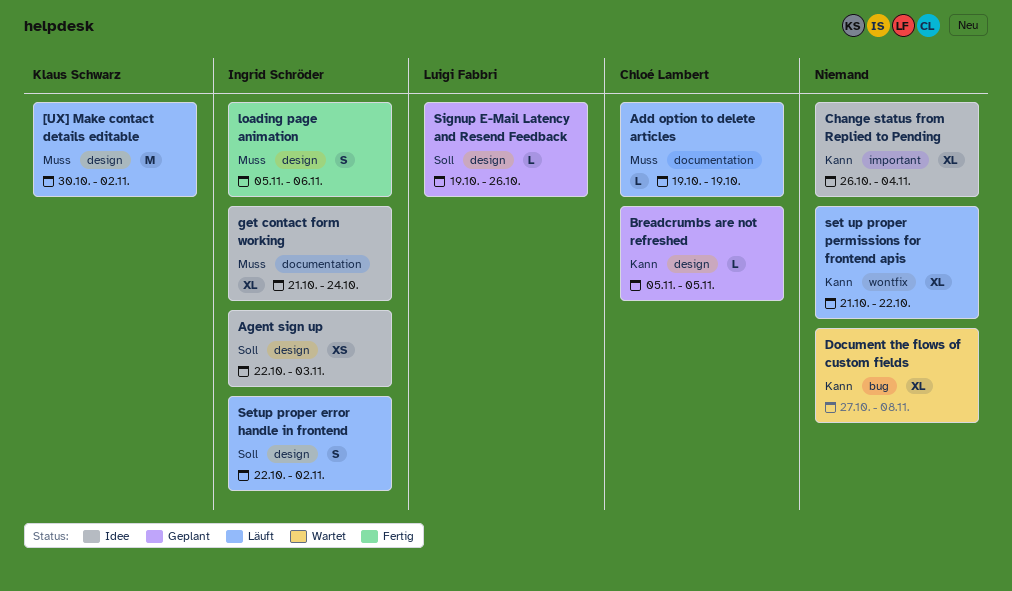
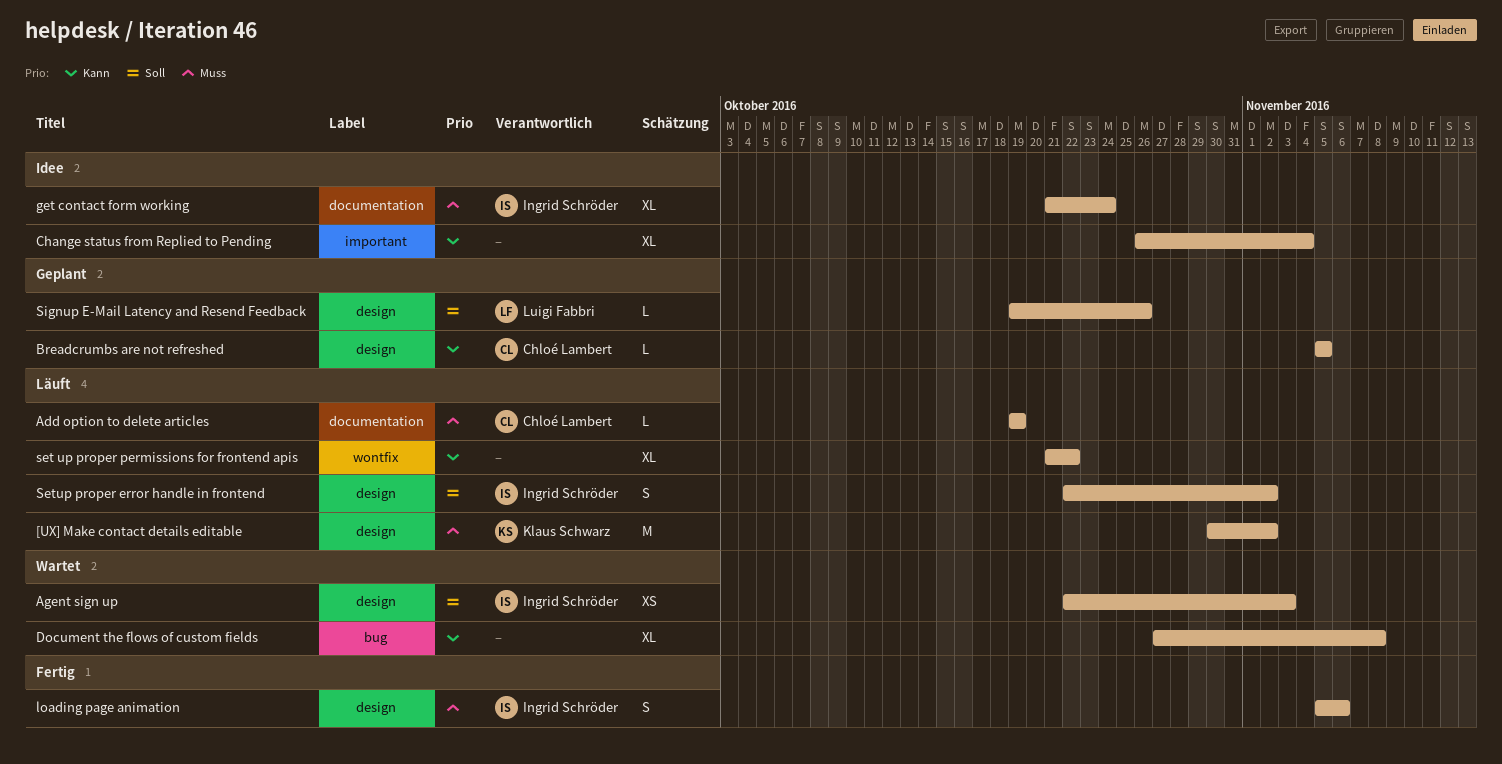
Agent sign up, status: Idee -> Wartet

